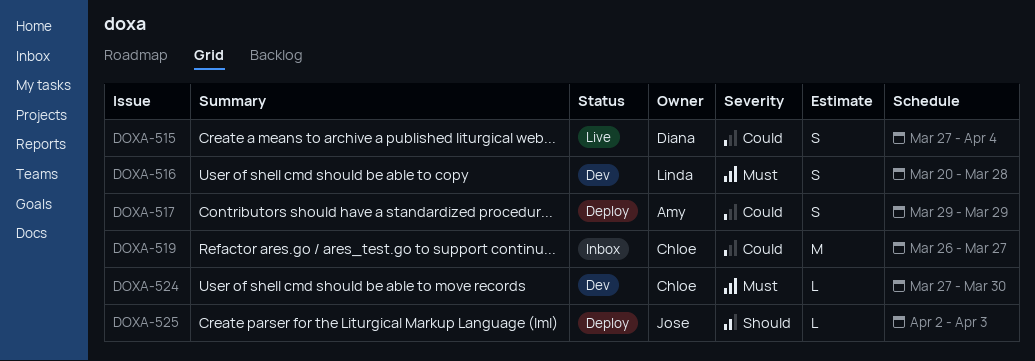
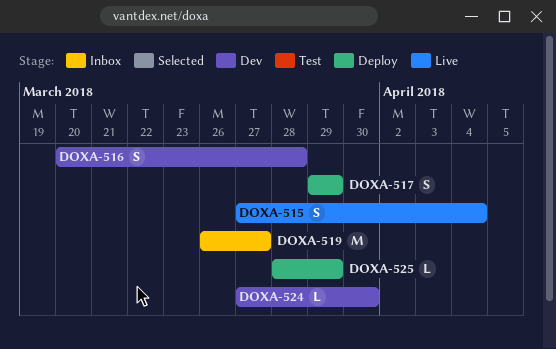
DOXA-525, start: Apr 2 -> Mar 28
DOXA-525, due: Apr 3 -> Mar 29

